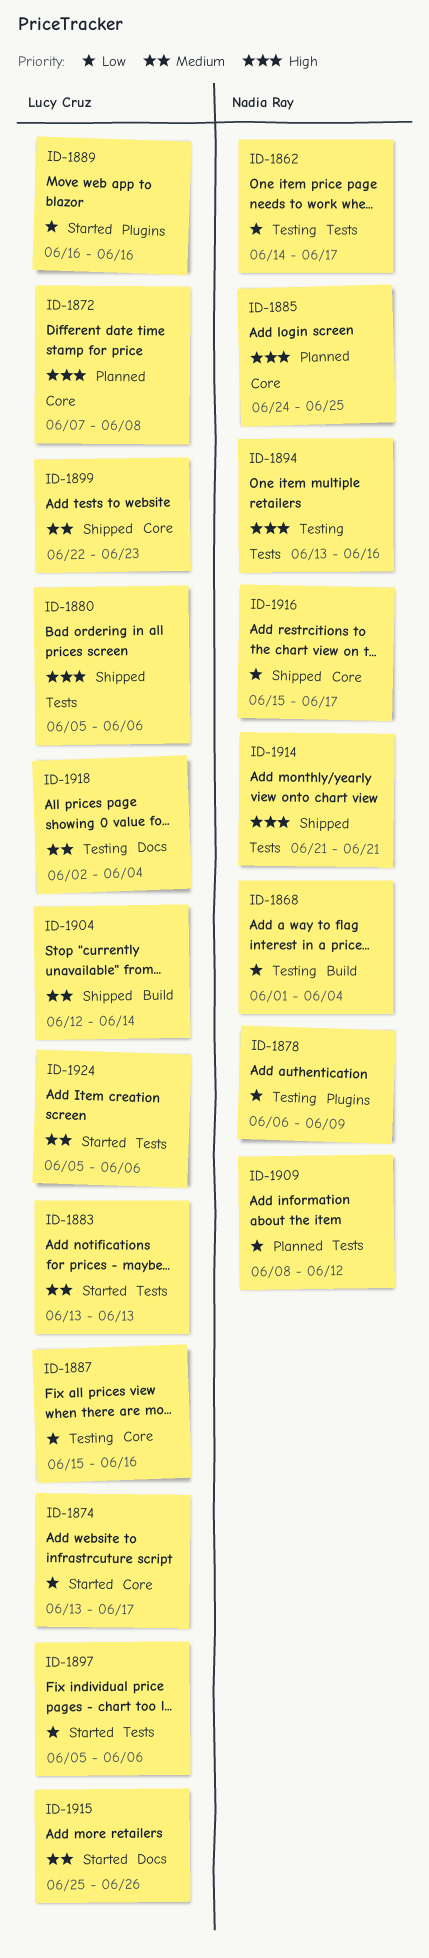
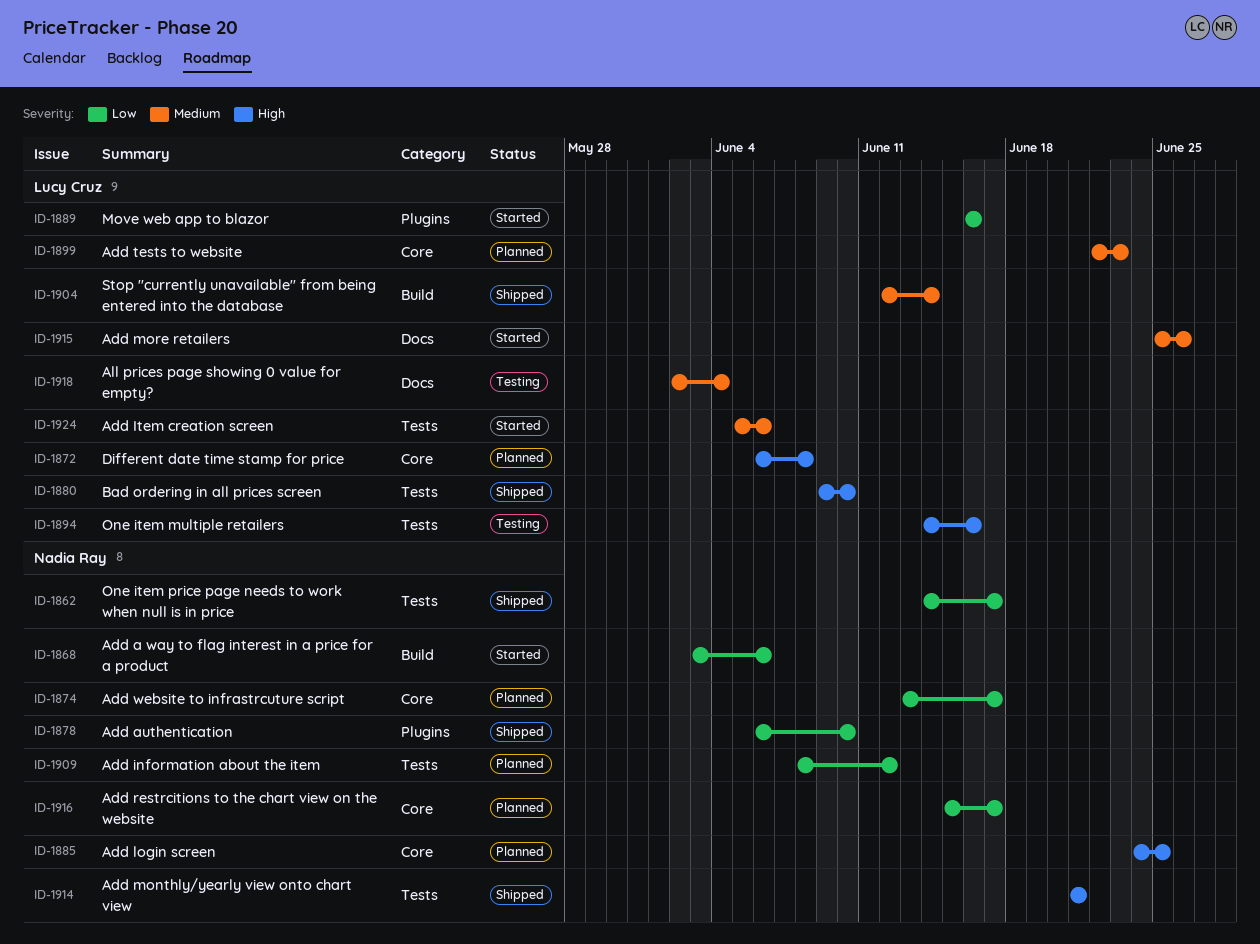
ID-1862, status: Testing -> Shipped
ID-1868, status: Testing -> Started
ID-1868, start: Jun 1 -> Jun 3
ID-1868, due: Jun 4 -> Jun 6
ID-1872, start: Jun 7 -> Jun 6
ID-1874, status: Started -> Planned
ID-1874, owner: Lucy Cruz -> Nadia Ray
ID-1878, status: Testing -> Shipped
ID-1878, due: Jun 9 -> Jun 10
ID-1880, start: Jun 5 -> Jun 9
ID-1880, due: Jun 6 -> Jun 10
ID-1883: present -> none
ID-1887: present -> none
ID-1894, owner: Nadia Ray -> Lucy Cruz
ID-1894, start: Jun 13 -> Jun 14
ID-1897: present -> none
ID-1899, status: Shipped -> Planned
ID-1916, status: Shipped -> Planned

